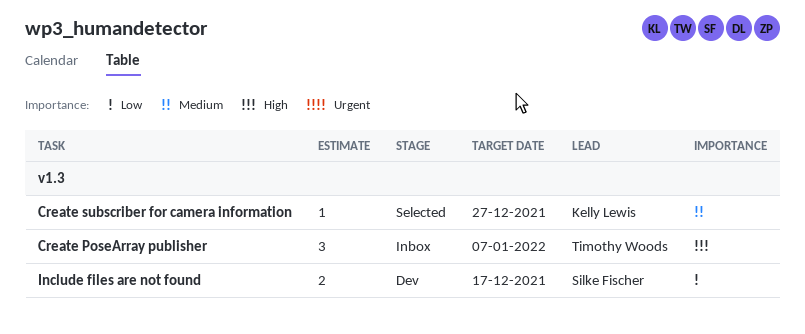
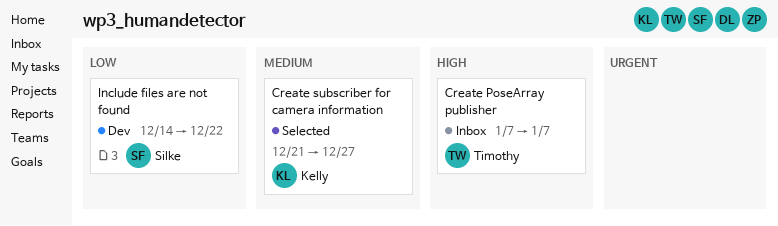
Include files are not found, due: Dec 17 -> Dec 22

